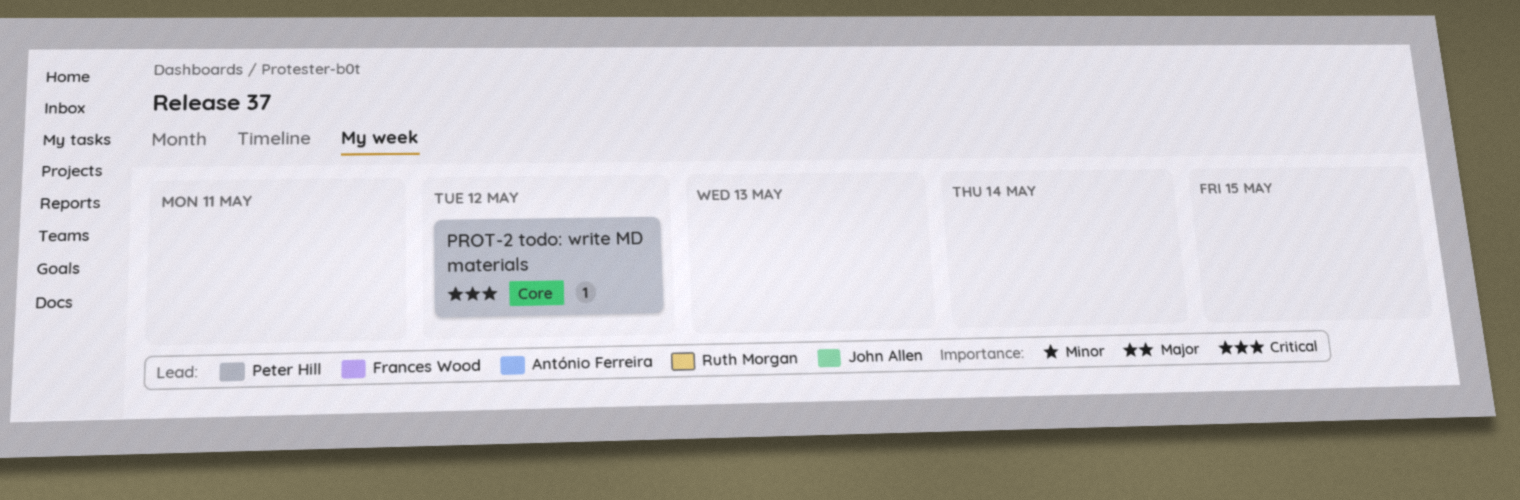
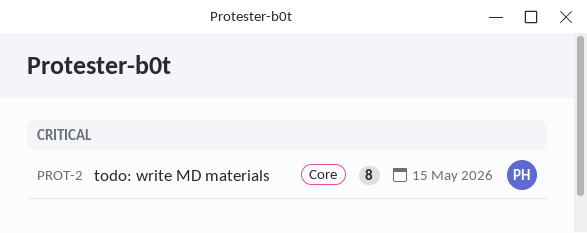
PROT-2, estimate: 1 -> 8
PROT-2, due: May 12 -> May 15

